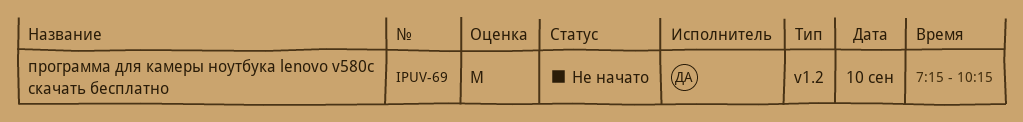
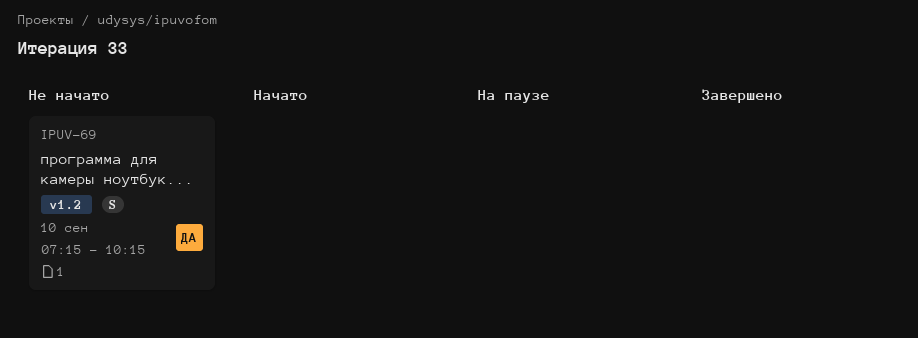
IPUV-69, estimate: M -> S

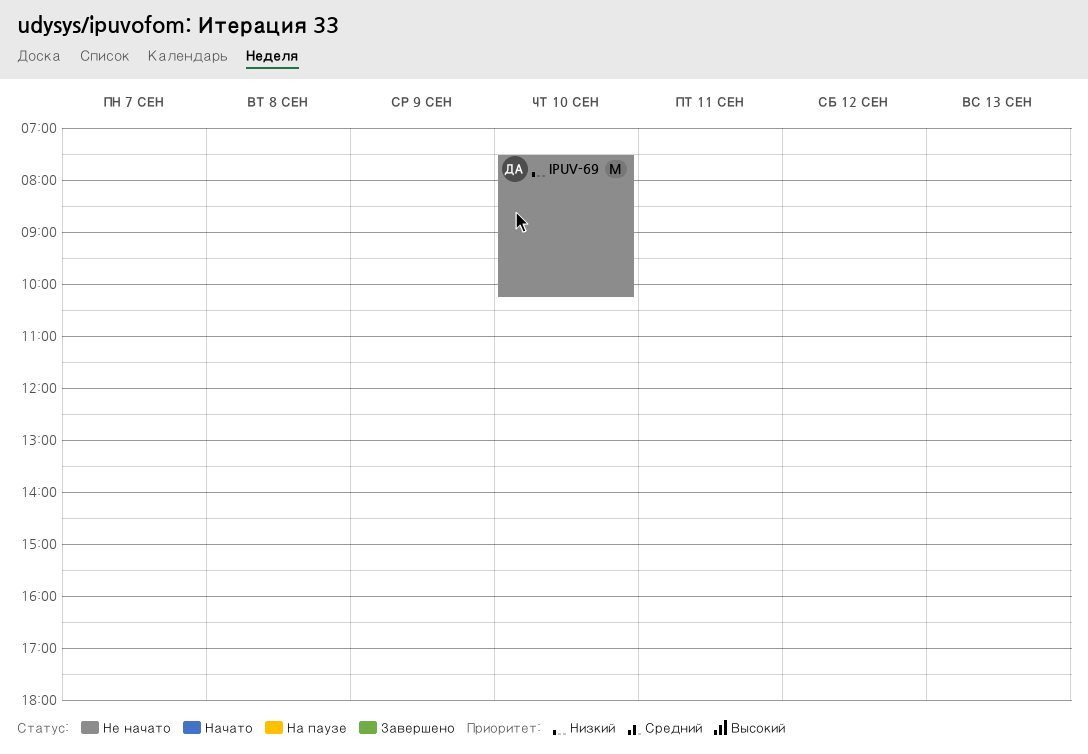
IPUV-69, estimate: S -> M
IPUV-69, begins: 07:15 -> 07:30

